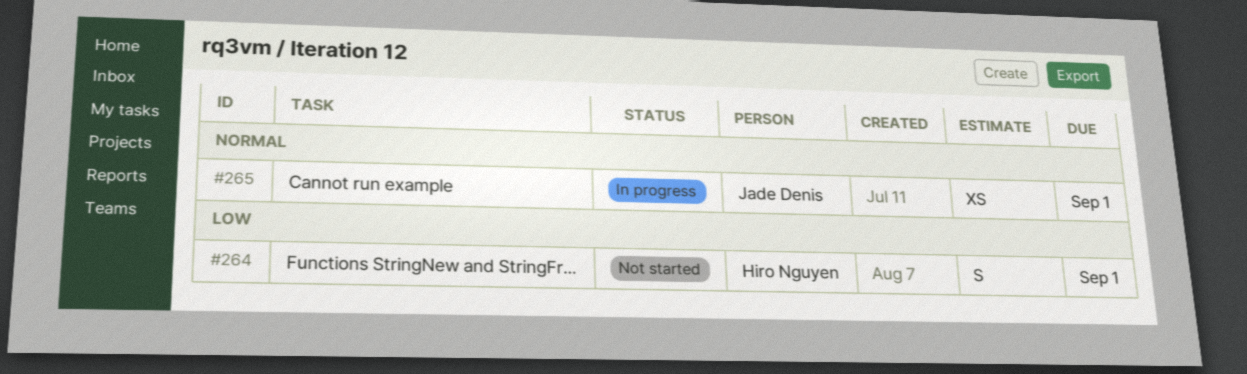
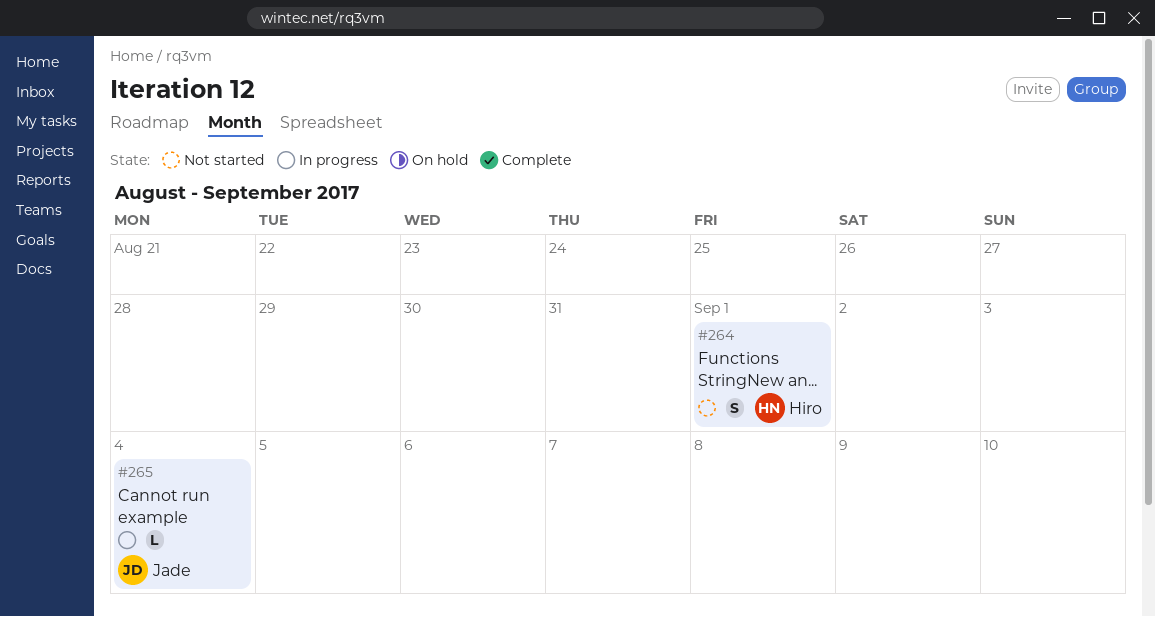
#265, estimate: XS -> L
#265, due: Sep 1 -> Sep 4

